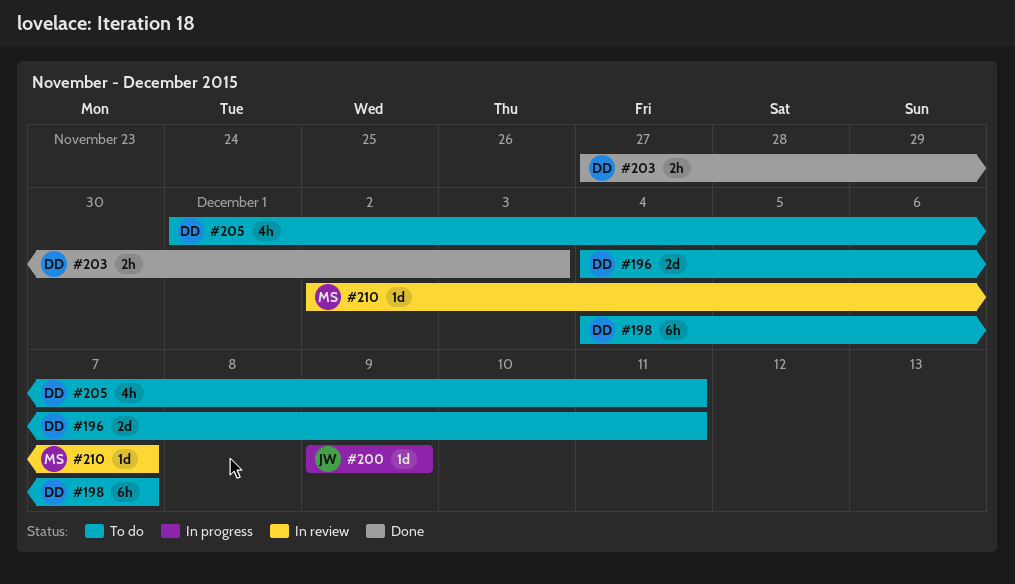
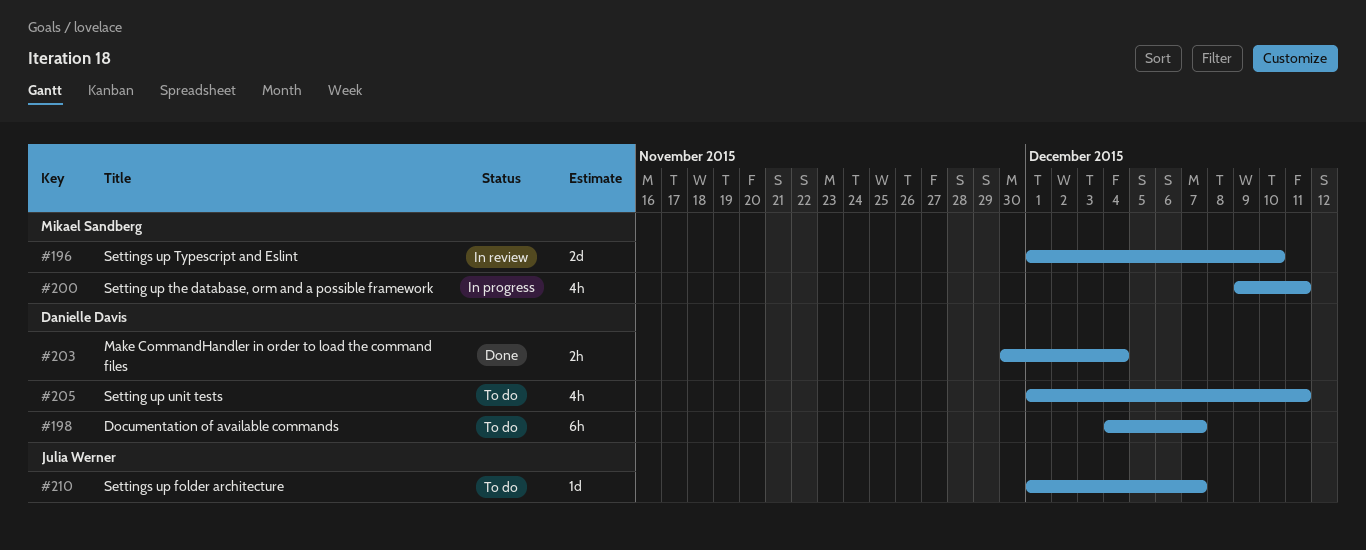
#196, status: To do -> In review
#196, owner: Danielle Davis -> Mikael Sandberg
#196, start: Dec 4 -> Dec 1
#196, due: Dec 11 -> Dec 10
#200, owner: Julia Werner -> Mikael Sandberg
#200, estimate: 1d -> 4h
#200, due: Dec 9 -> Dec 11
#203, start: Nov 27 -> Nov 30
#203, due: Dec 3 -> Dec 4
#210, status: In review -> To do
#210, owner: Mikael Sandberg -> Julia Werner
#210, start: Dec 2 -> Dec 1

